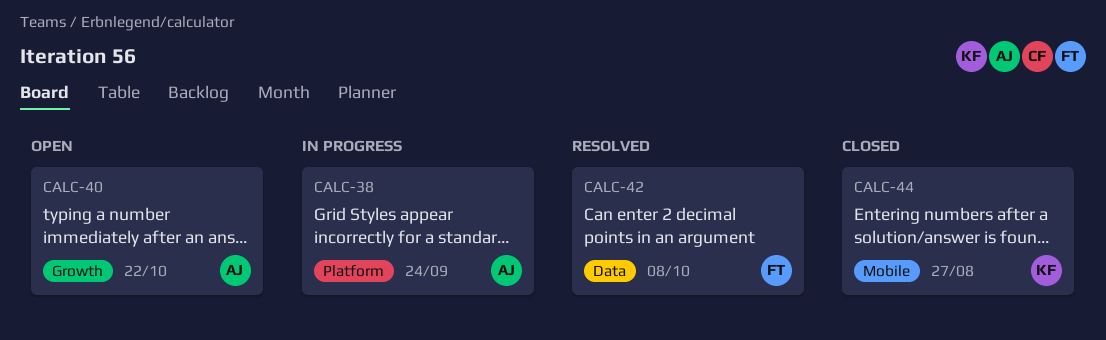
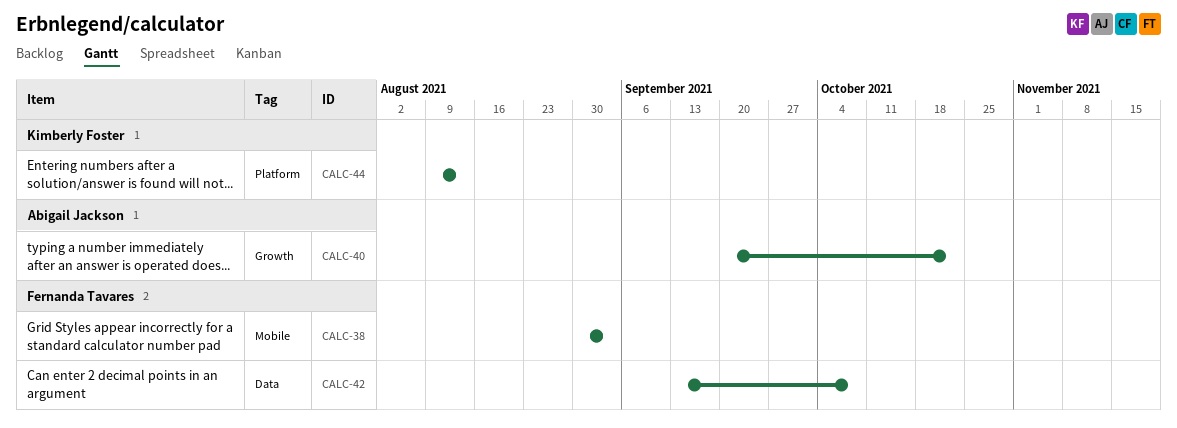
CALC-38, owner: Abigail Jackson -> Fernanda Tavares
CALC-38, label: Platform -> Mobile
CALC-38, due: Sep 24 -> Sep 3
CALC-44, label: Mobile -> Platform
CALC-44, due: Aug 27 -> Aug 13

